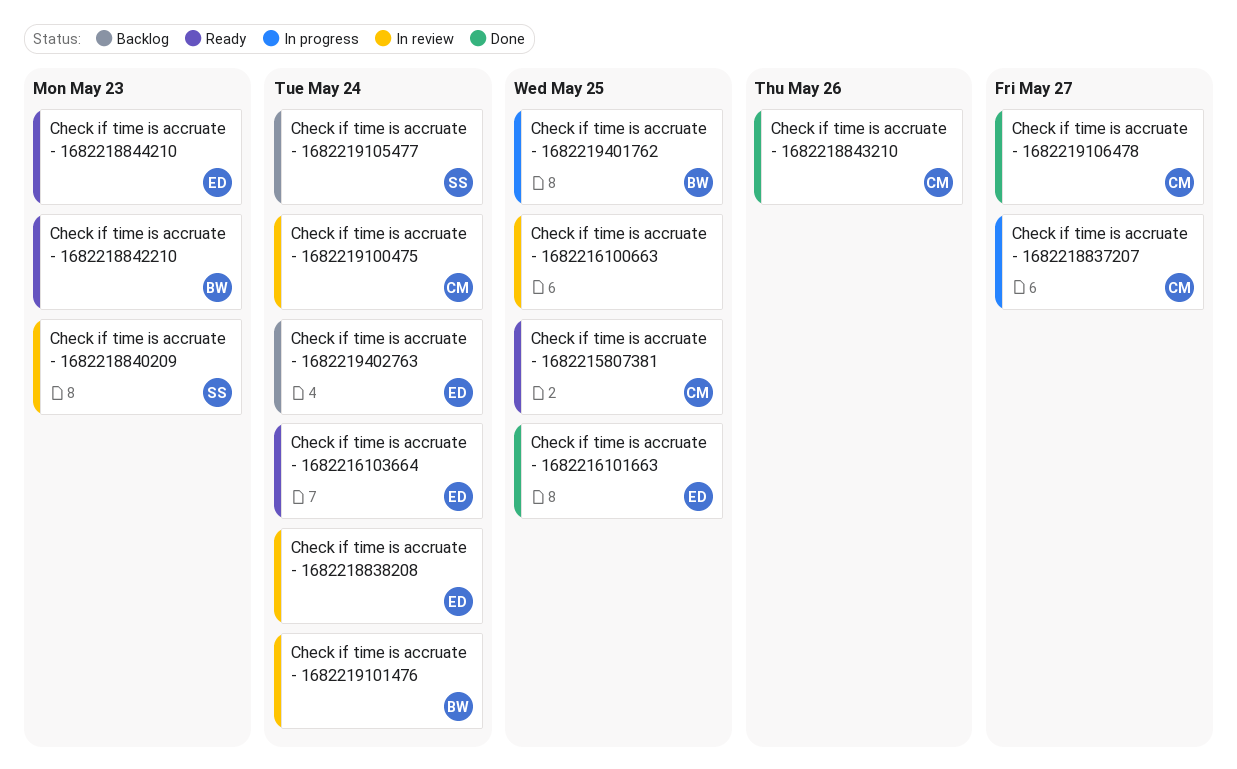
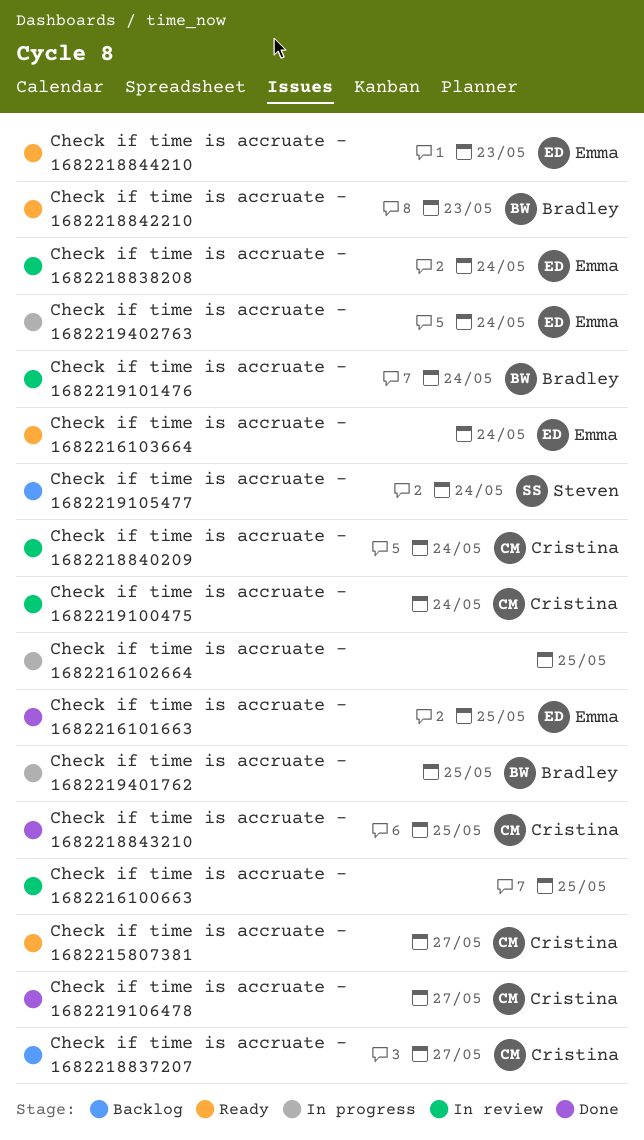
Check if time is accruate - 1682215807381, due: May 25 -> May 27
Check if time is accruate - 1682216102664: none -> present
Check if time is accruate - 1682218837207, status: In progress -> Backlog
Check if time is accruate - 1682218840209, owner: Steven -> Cristina
Check if time is accruate - 1682218840209, due: May 23 -> May 24
Check if time is accruate - 1682218843210, due: May 26 -> May 25
Check if time is accruate - 1682219402763, status: Backlog -> In progress

